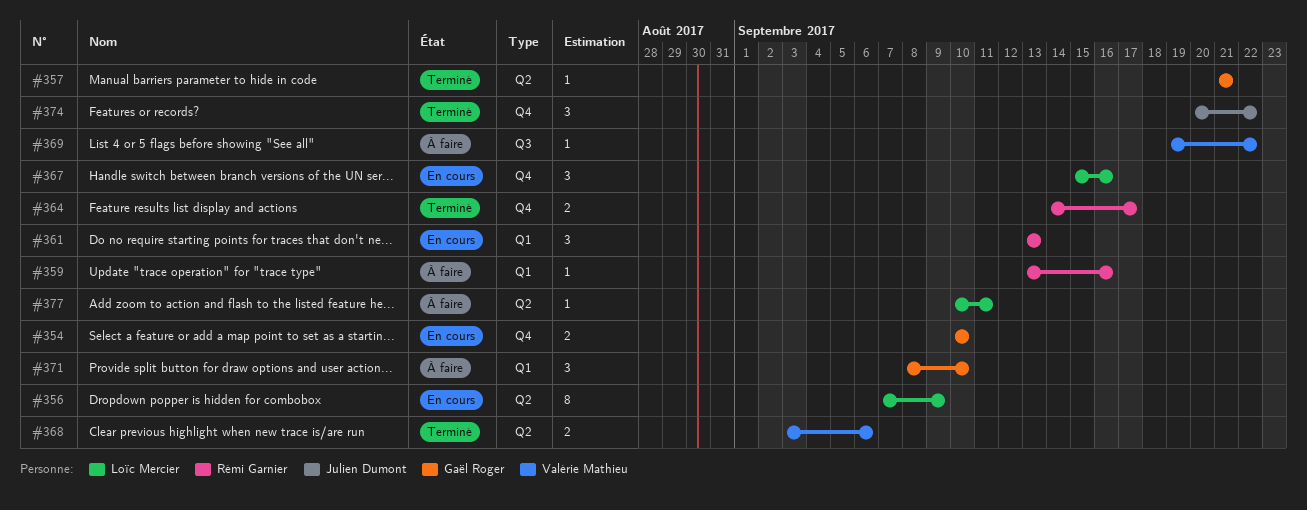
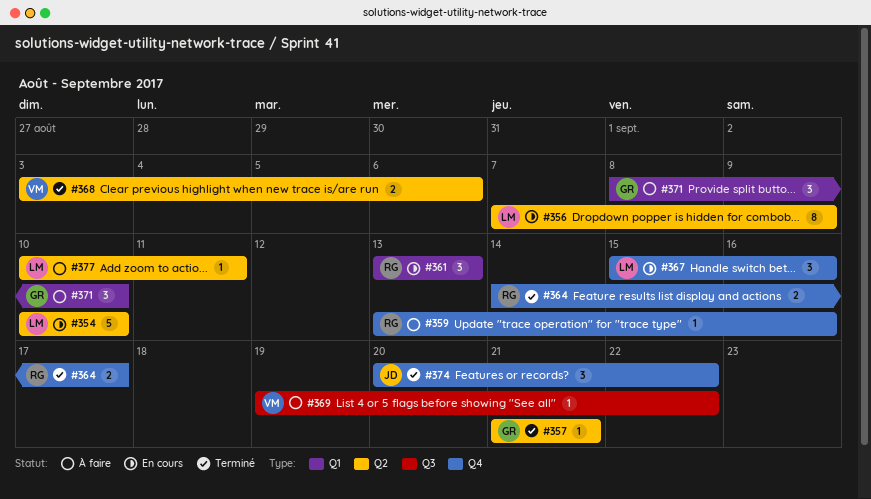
#354, owner: Gaël Roger -> Loïc Mercier
#354, label: Q4 -> Q2
#354, estimate: 2 -> 5
#359, label: Q1 -> Q4

